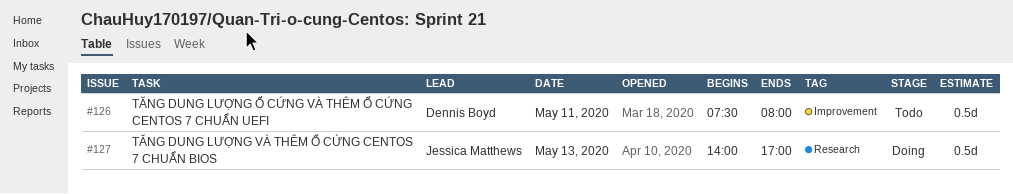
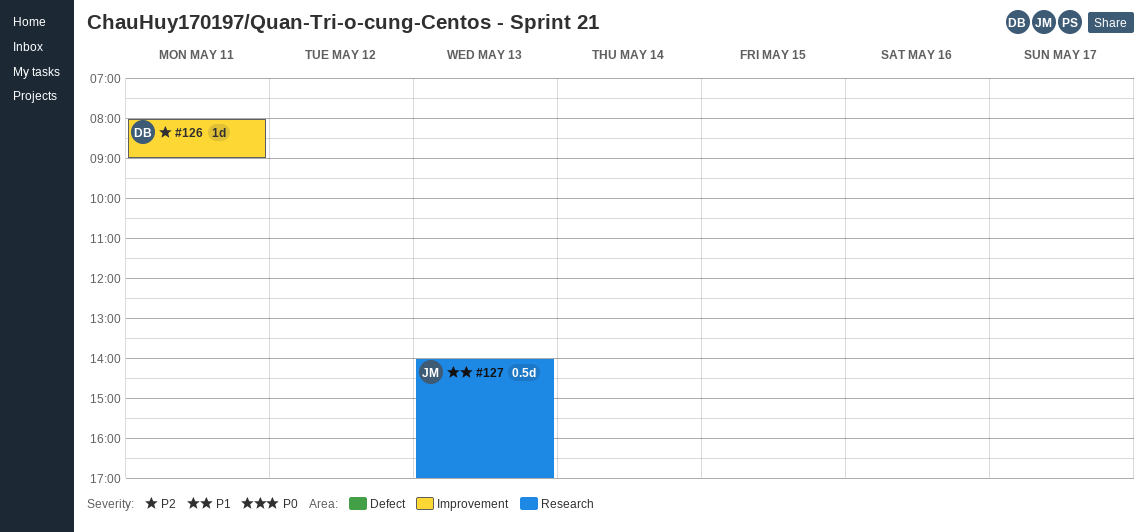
#126, estimate: 0.5d -> 1d
#126, begins: 07:30 -> 08:00
#126, ends: 08:00 -> 09:00

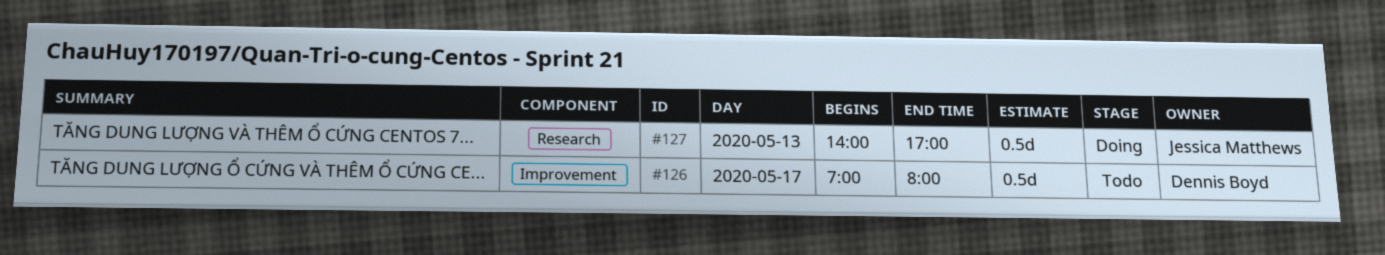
#126, estimate: 1d -> 0.5d
#126, day: May 11 -> May 17
#126, begins: 08:00 -> 07:00
#126, ends: 09:00 -> 08:00

